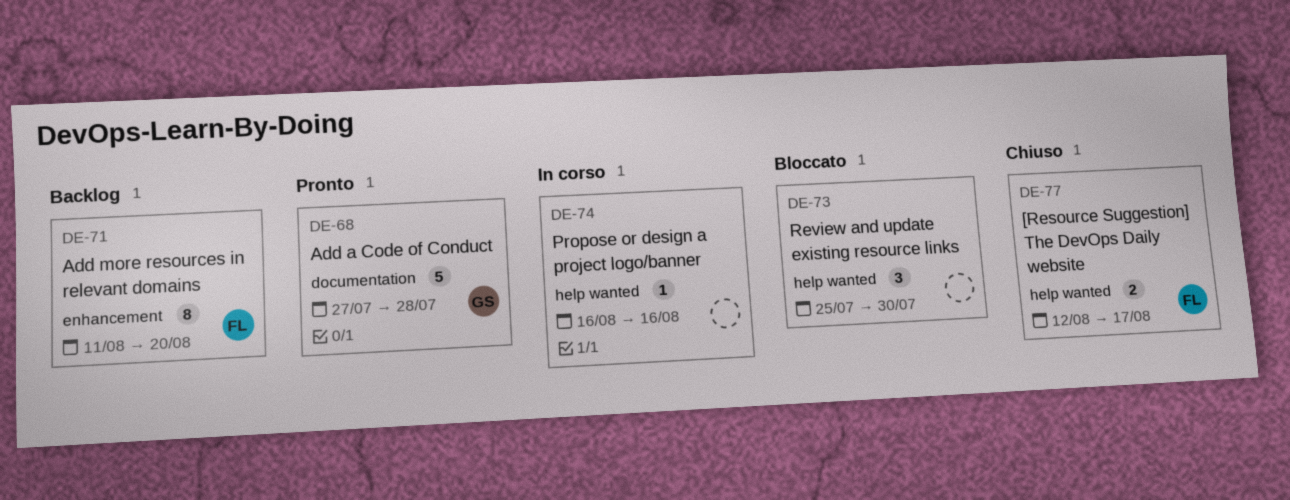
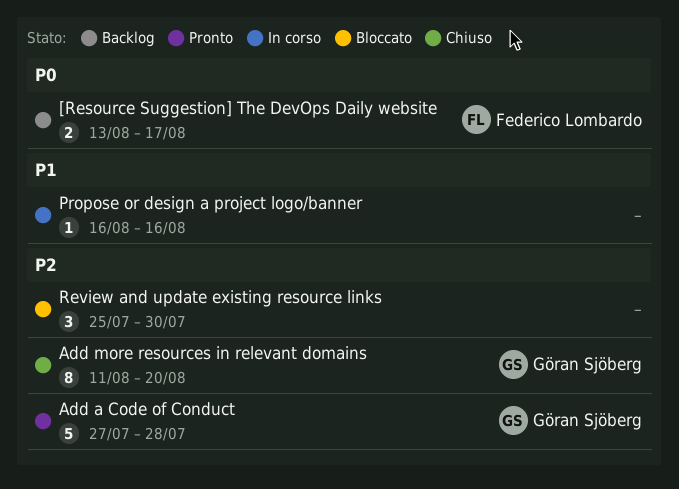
[Resource Suggestion] The DevOps Daily website, status: Chiuso -> Backlog
[Resource Suggestion] The DevOps Daily website, start: Aug 12 -> Aug 13
Add more resources in relevant domains, status: Backlog -> Chiuso
Add more resources in relevant domains, owner: Federico Lombardo -> Göran Sjöberg

